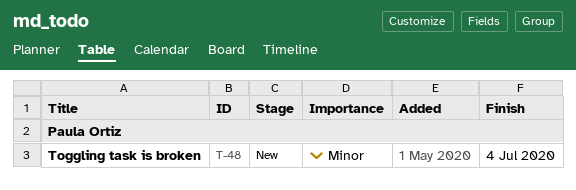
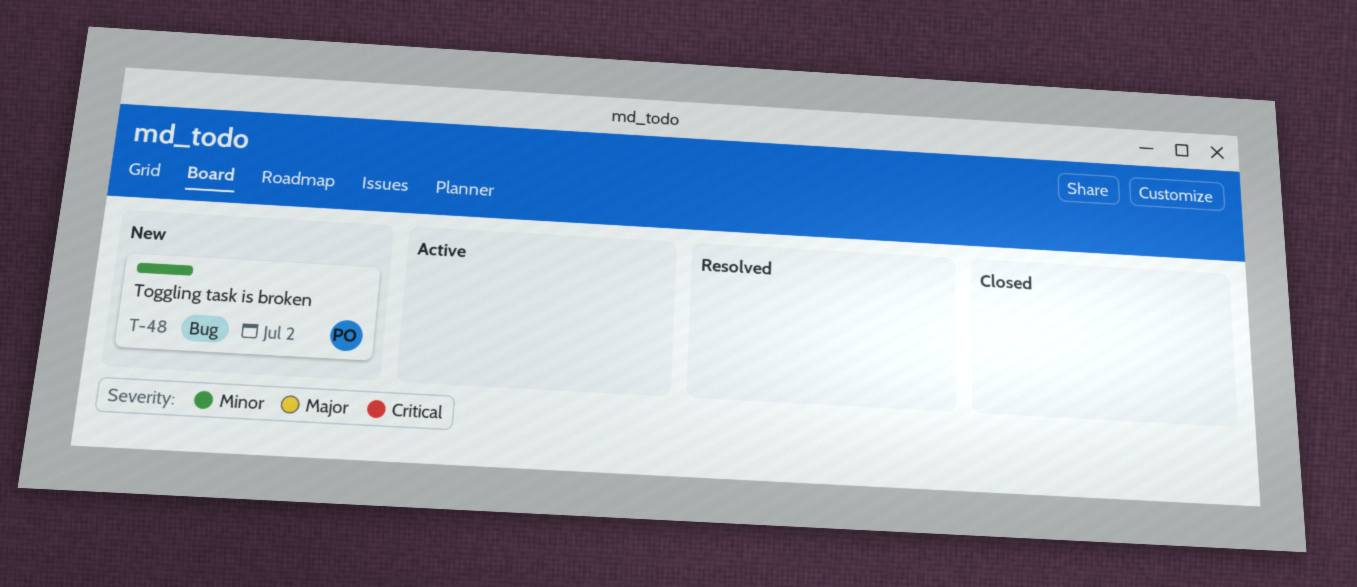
T-48, due: Jul 4 -> Jul 2

